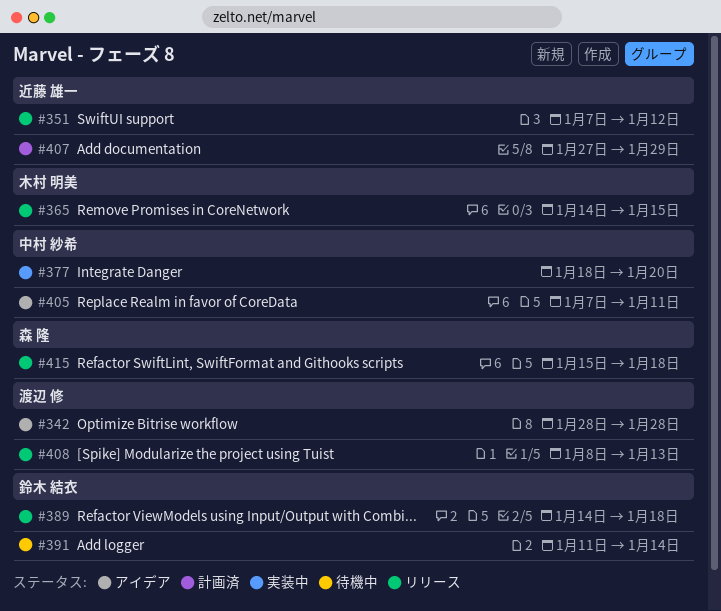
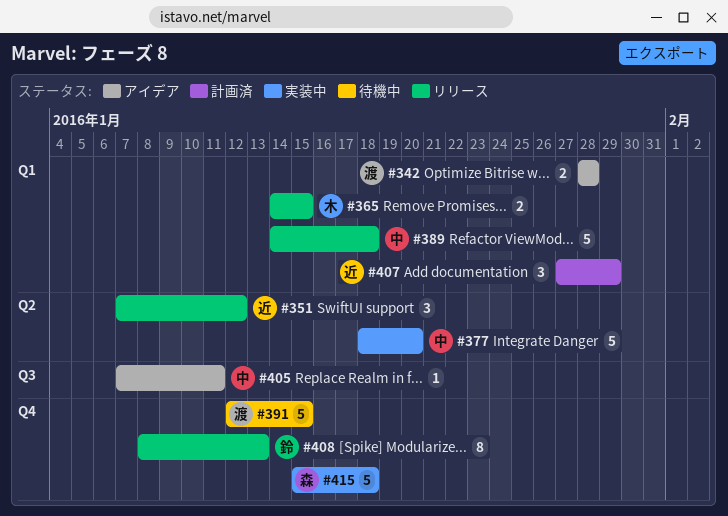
#389, owner: 鈴木 結衣 -> 中村 紗希
#391, owner: 鈴木 結衣 -> 渡辺 修
#391, start: Jan 11 -> Jan 12
#391, due: Jan 14 -> Jan 15
#408, owner: 渡辺 修 -> 鈴木 結衣
#415, status: リリース -> 実装中

